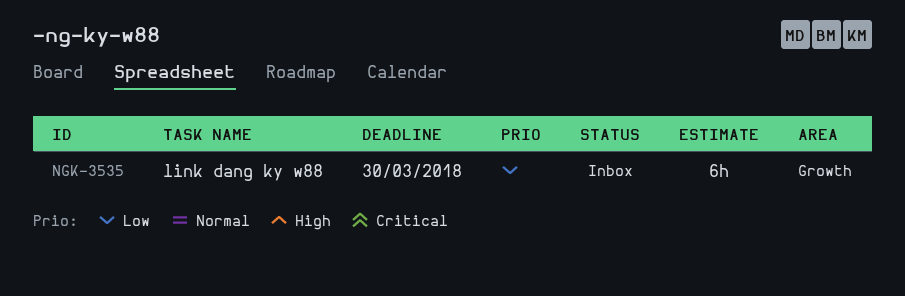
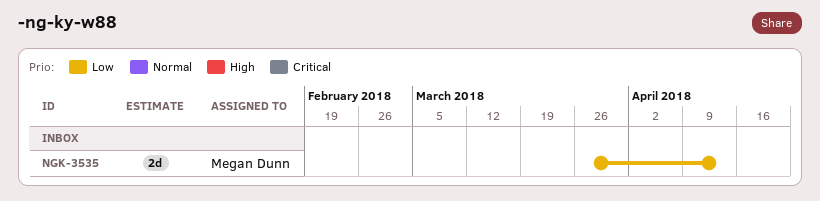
NGK-3535, estimate: 6h -> 2d
NGK-3535, due: Mar 30 -> Apr 13

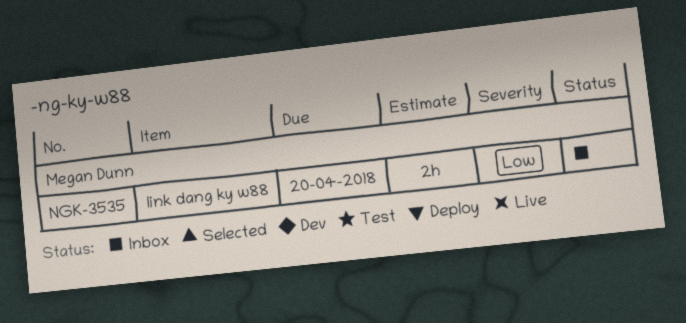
NGK-3535, estimate: 2d -> 2h
NGK-3535, due: Apr 13 -> Apr 20

